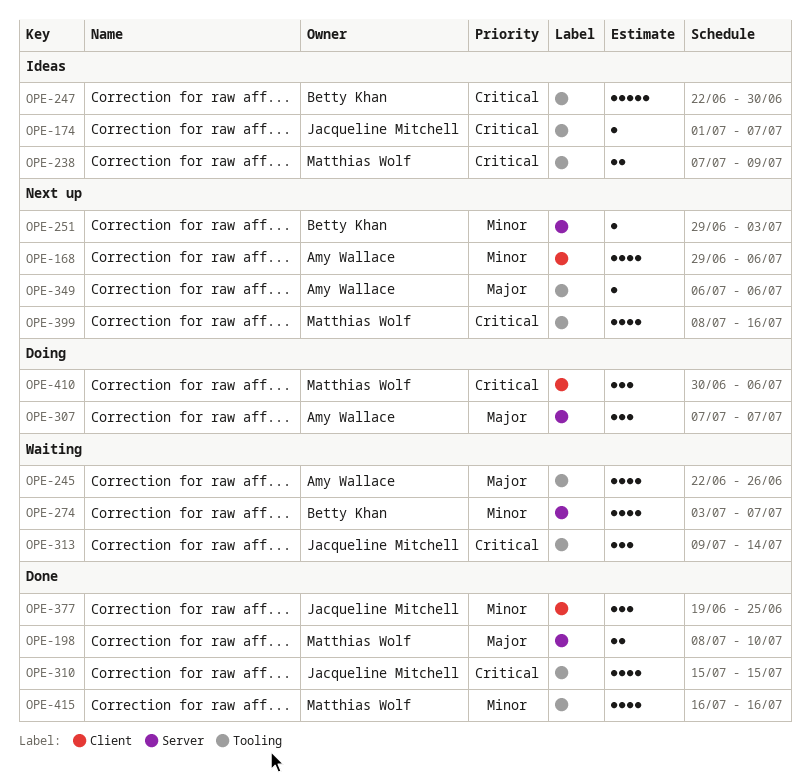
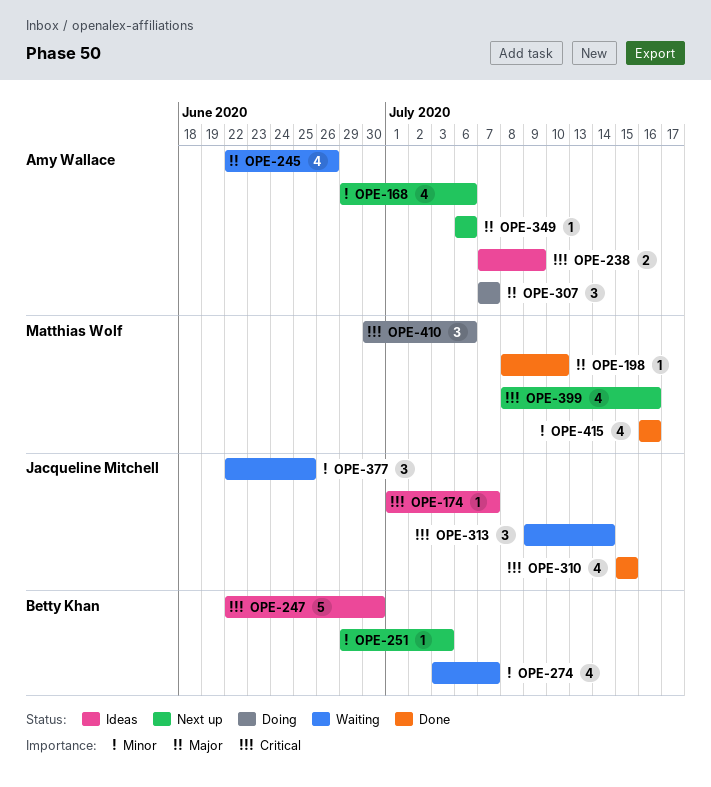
OPE-198, estimate: 2 -> 1
OPE-238, owner: Matthias Wolf -> Amy Wallace
OPE-377, status: Done -> Waiting
OPE-377, start: Jun 19 -> Jun 22

